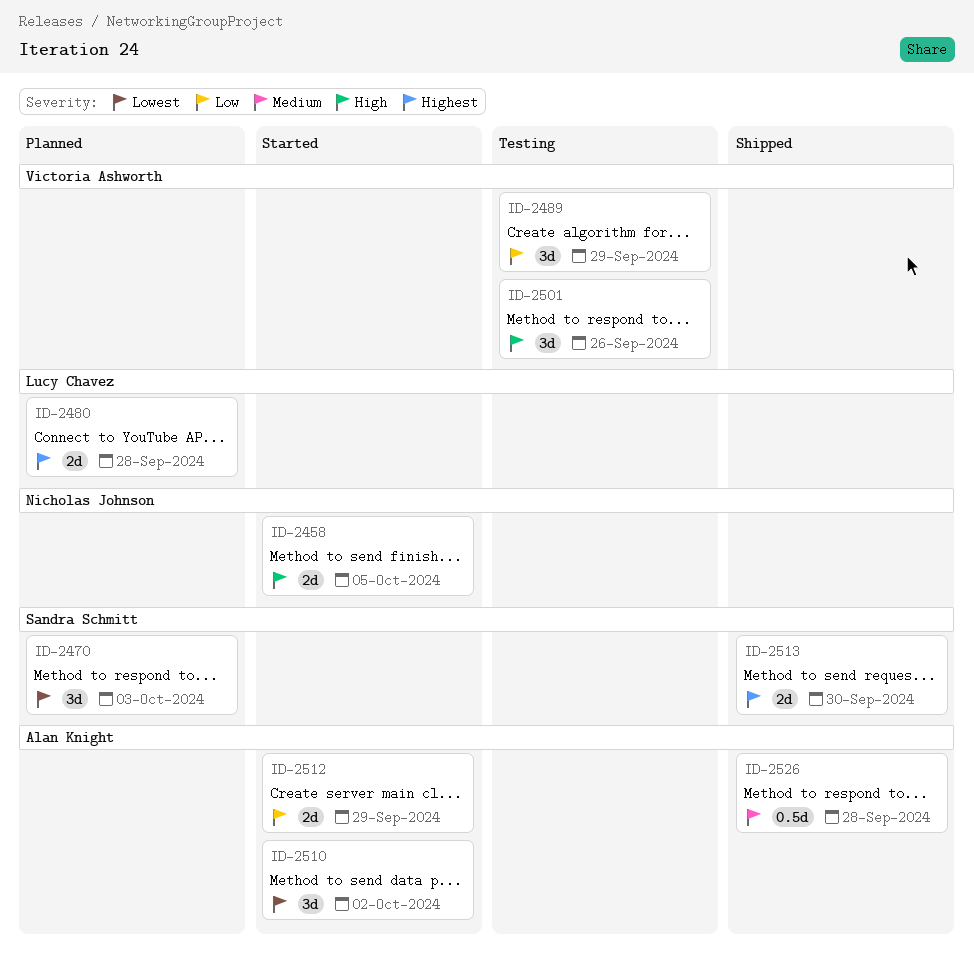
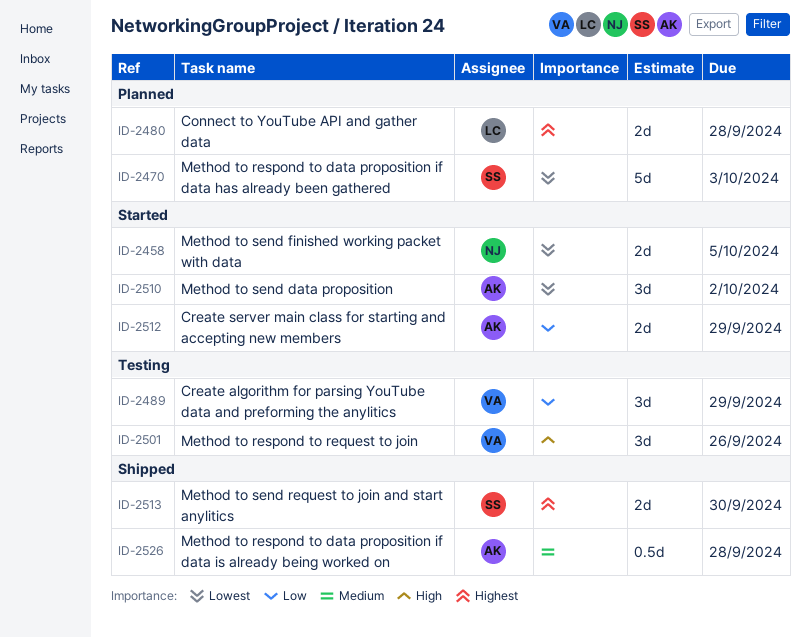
ID-2458, priority: High -> Lowest
ID-2470, estimate: 3d -> 5d

